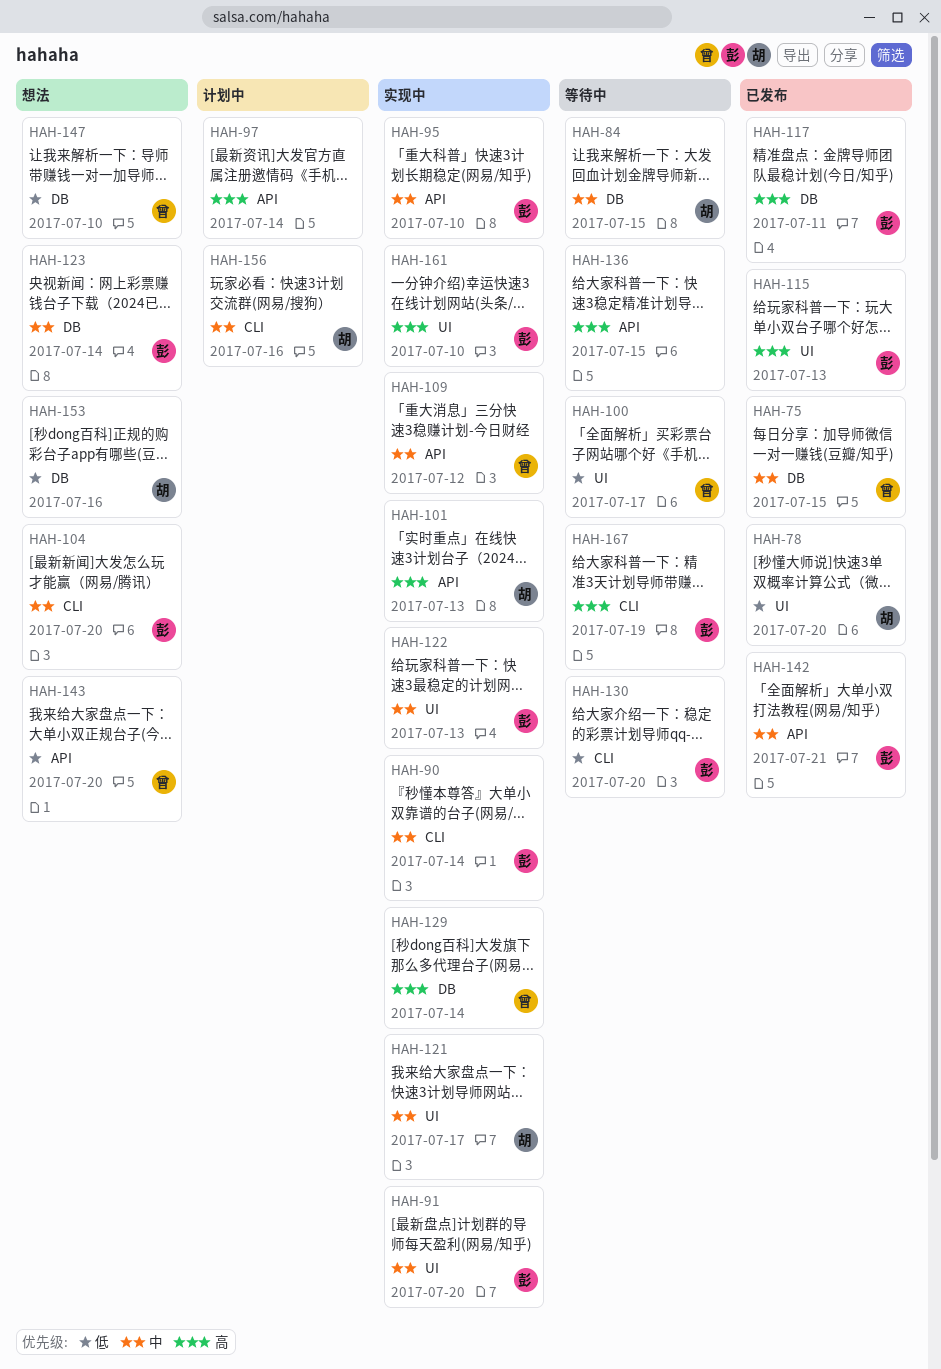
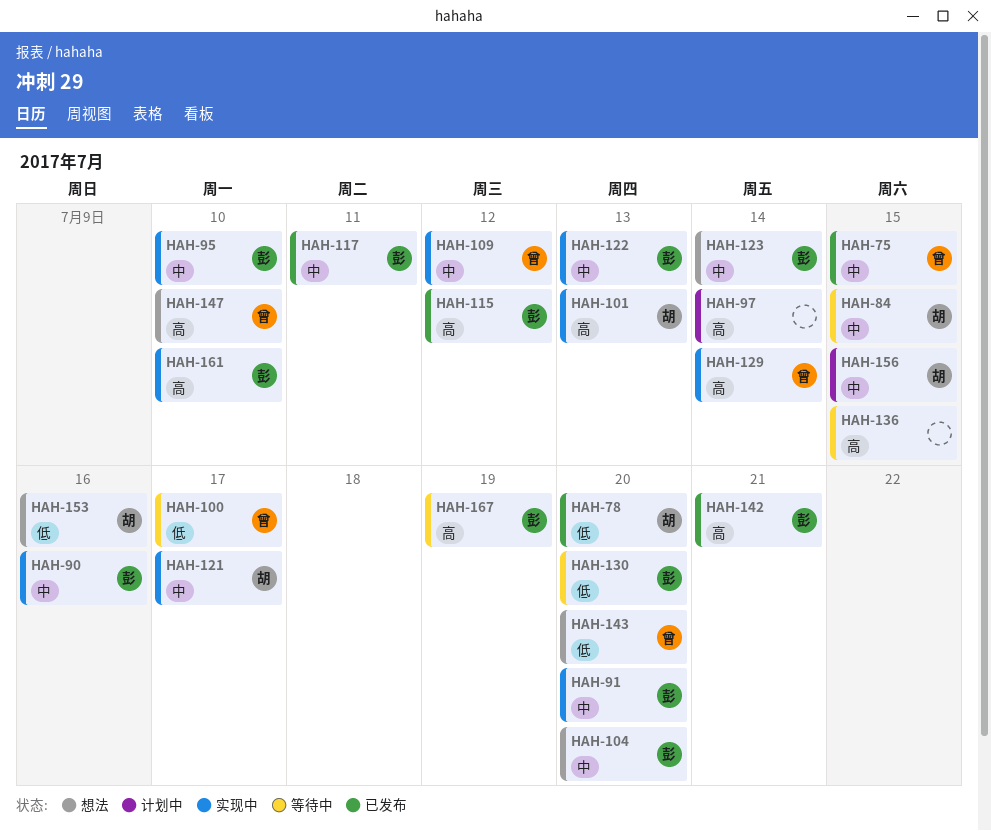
HAH-90, due: Jul 14 -> Jul 16
HAH-115, due: Jul 13 -> Jul 12
HAH-117, priority: 高 -> 中
HAH-142, priority: 中 -> 高
HAH-147, priority: 低 -> 高
HAH-156, due: Jul 16 -> Jul 15

